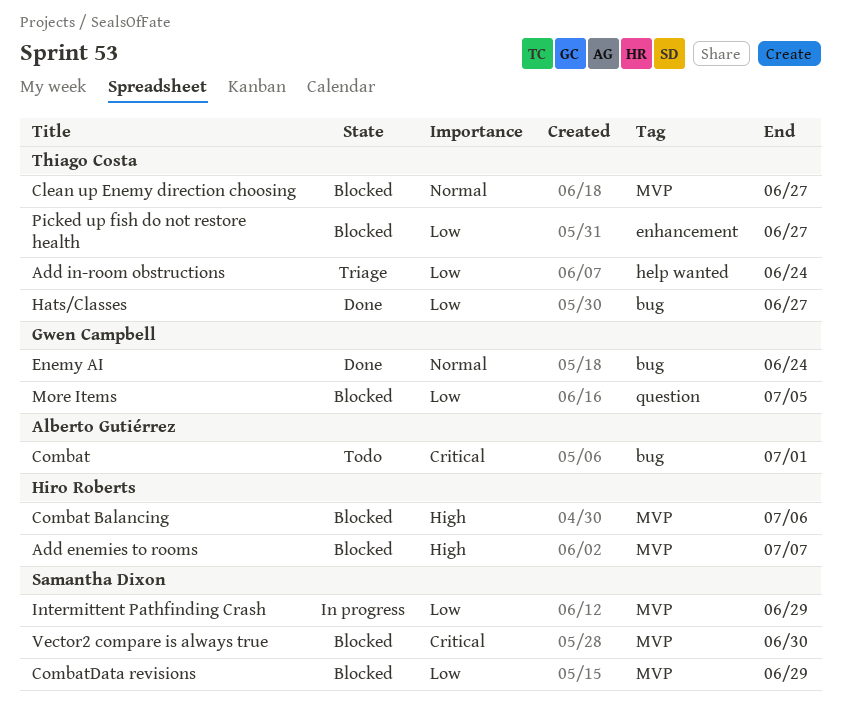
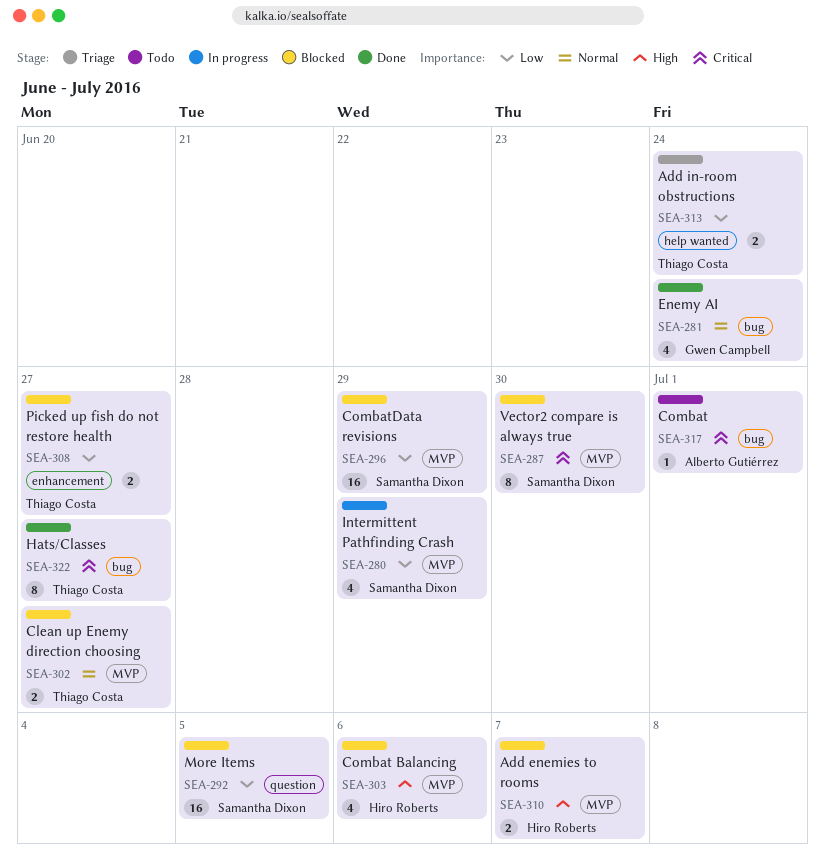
Hats/Classes, priority: Low -> Critical
More Items, owner: Gwen Campbell -> Samantha Dixon

